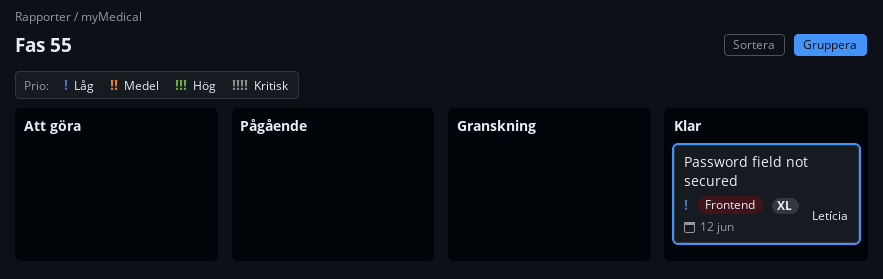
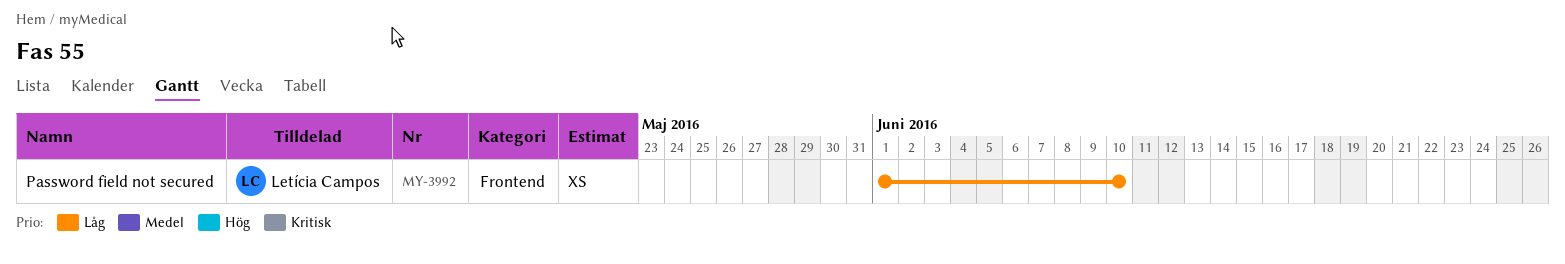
Password field not secured, estimate: XL -> XS
Password field not secured, due: Jun 12 -> Jun 10

